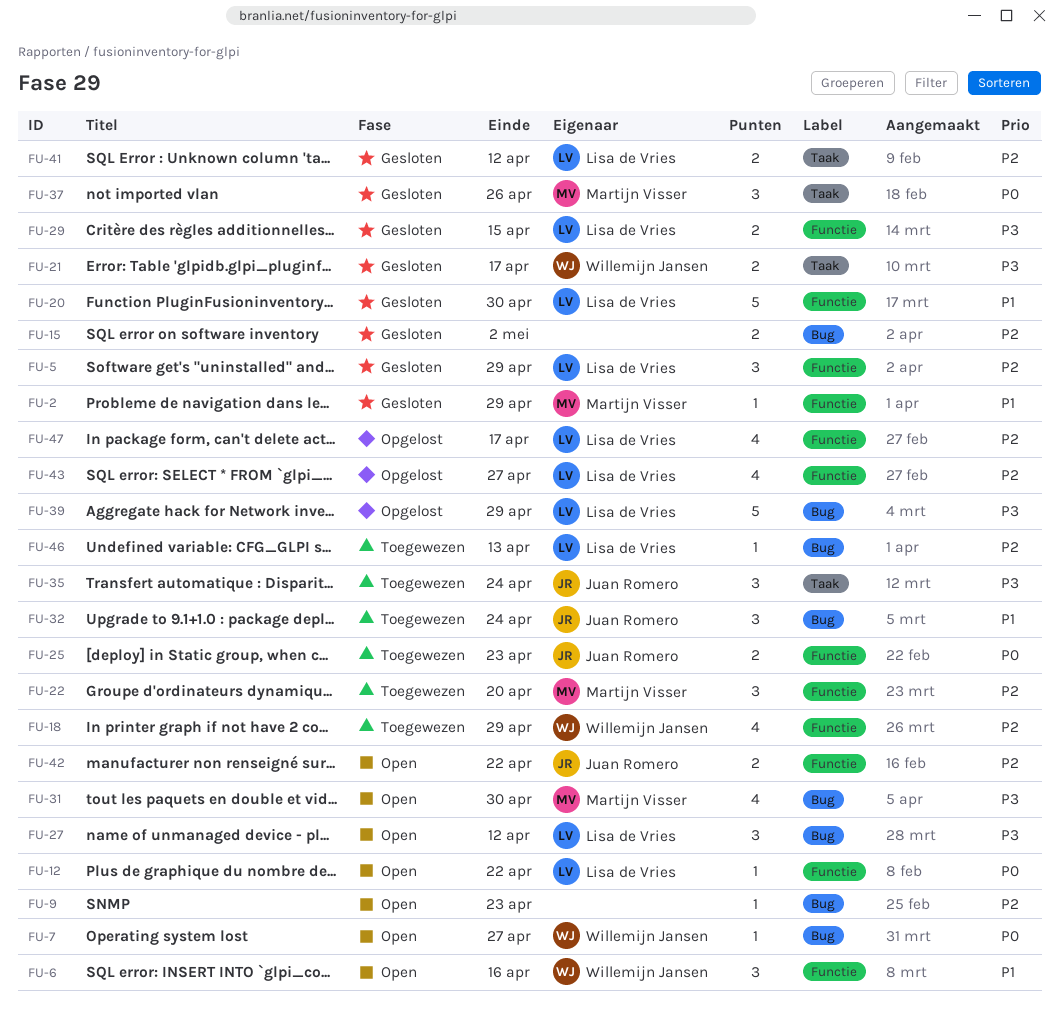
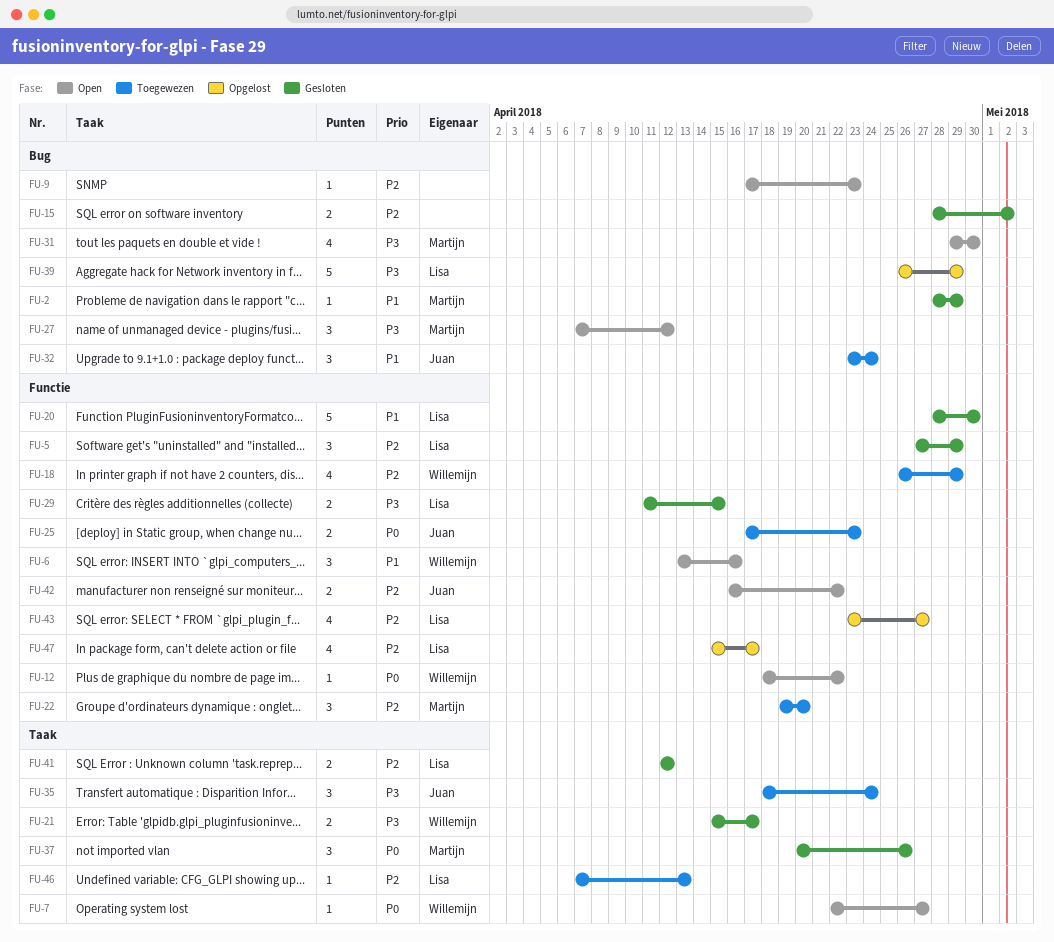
FU-2, label: Functie -> Bug
FU-7, label: Bug -> Taak
FU-12, owner: Lisa de Vries -> Willemijn Jansen
FU-27, owner: Lisa de Vries -> Martijn Visser
FU-46, label: Bug -> Taak

